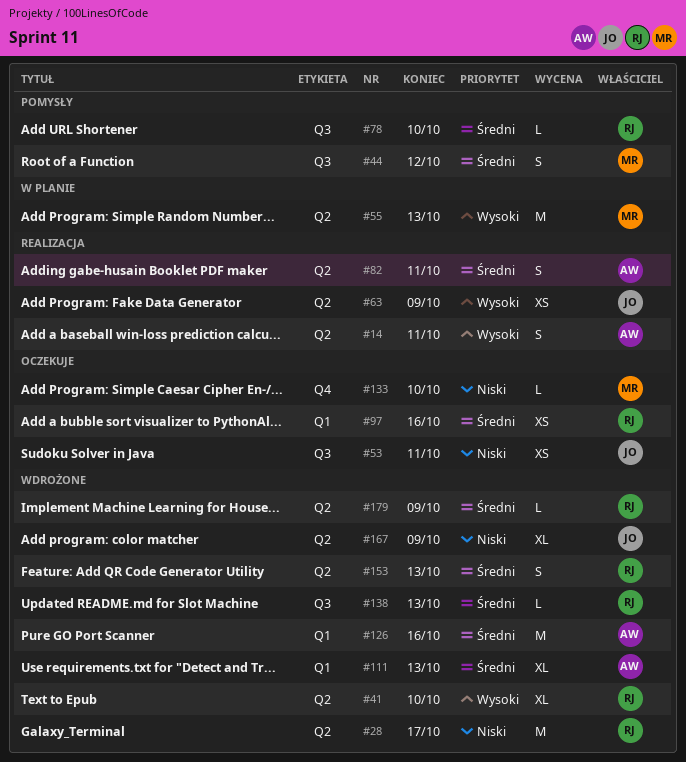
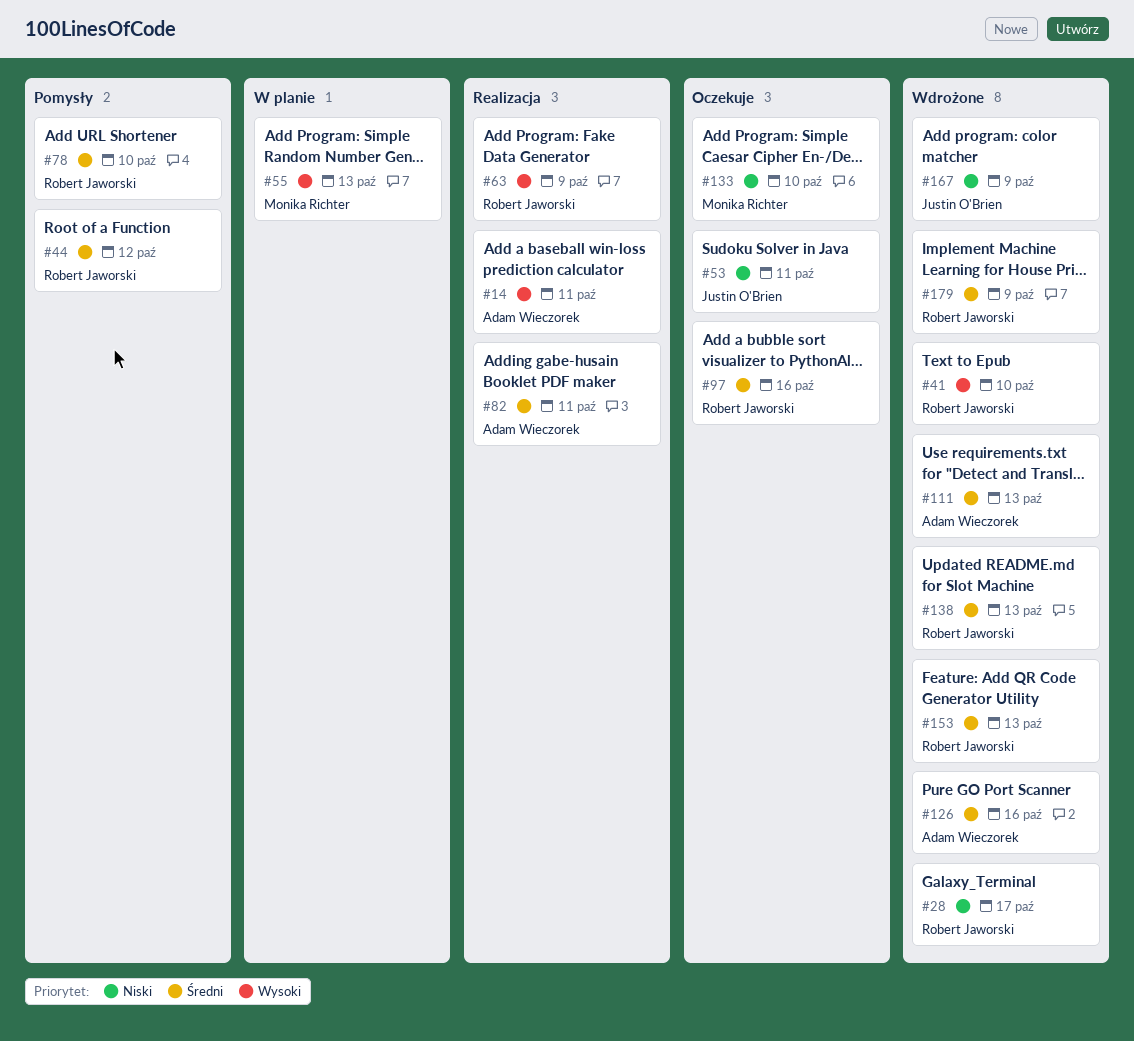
#44, owner: Monika Richter -> Robert Jaworski
#63, owner: Justin O'Brien -> Robert Jaworski

